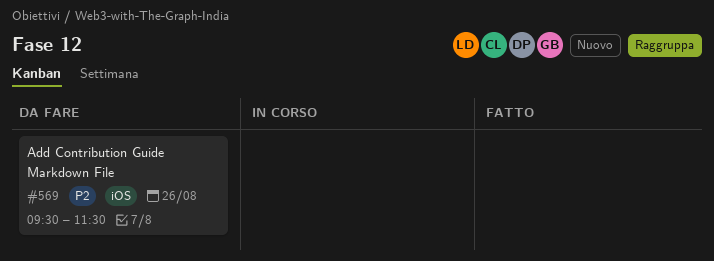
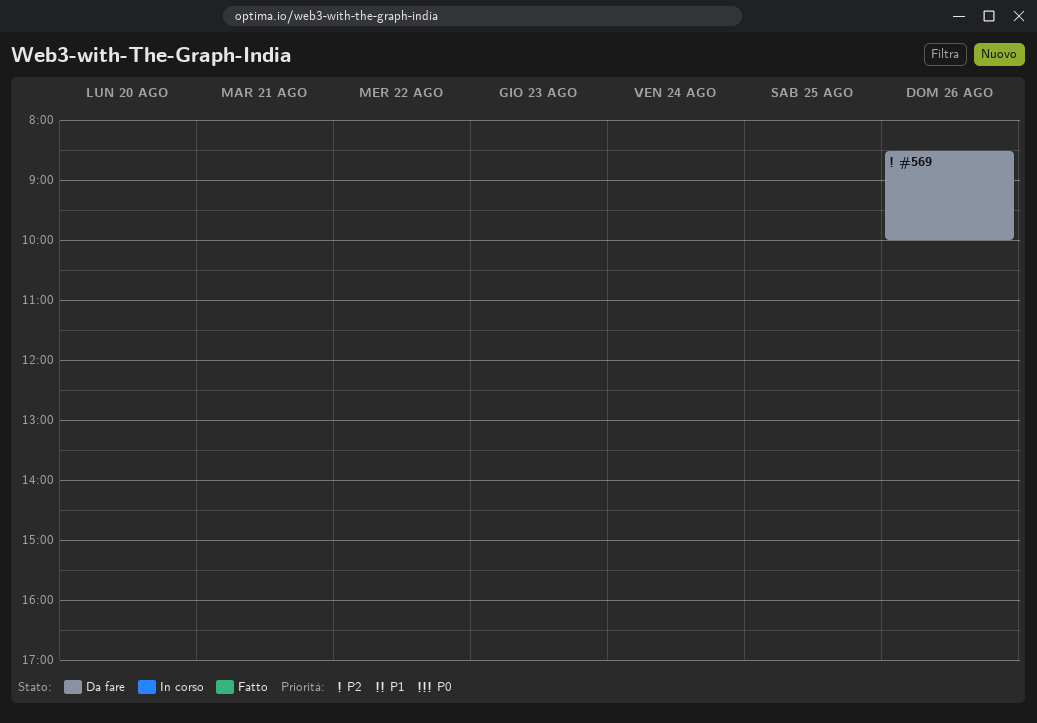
#569, begins: 09:30 -> 08:30
#569, ends: 11:30 -> 10:00

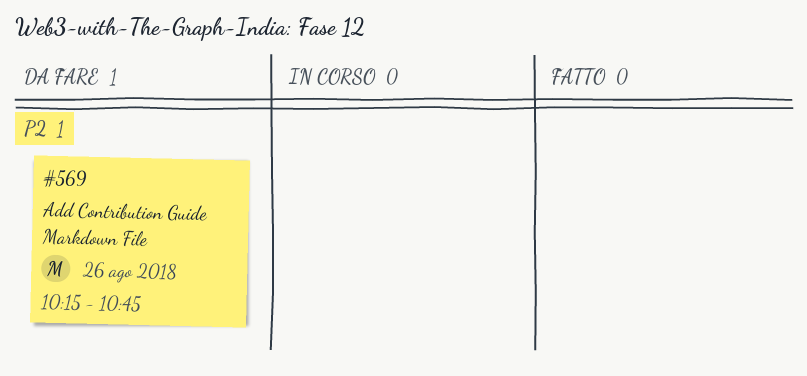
#569, begins: 08:30 -> 10:15
#569, ends: 10:00 -> 10:45

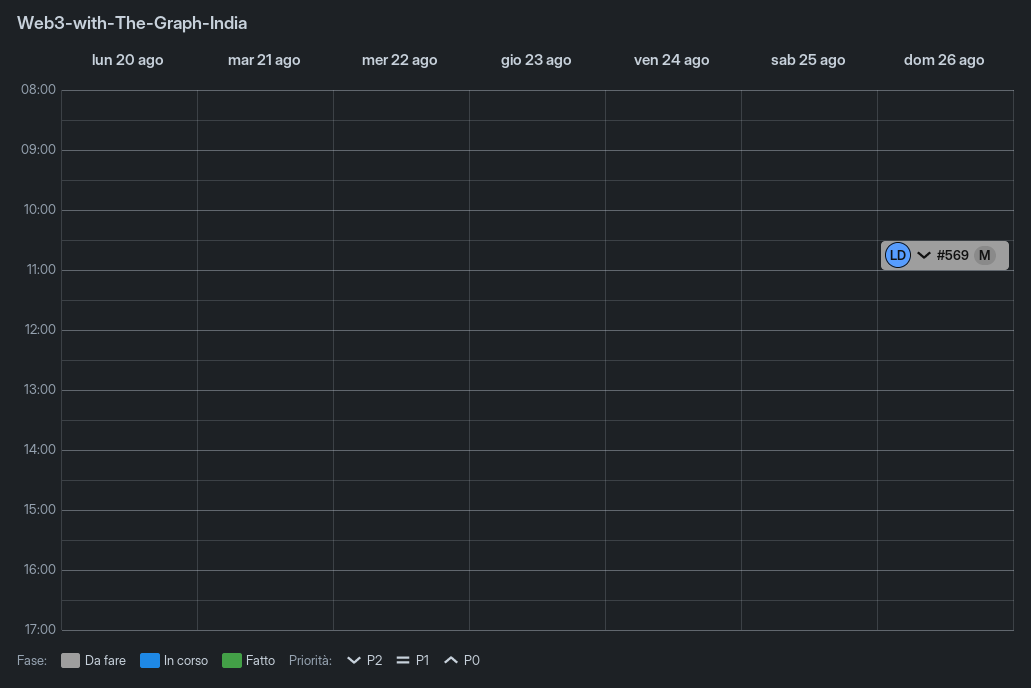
#569, begins: 10:15 -> 10:30
#569, ends: 10:45 -> 11:00

